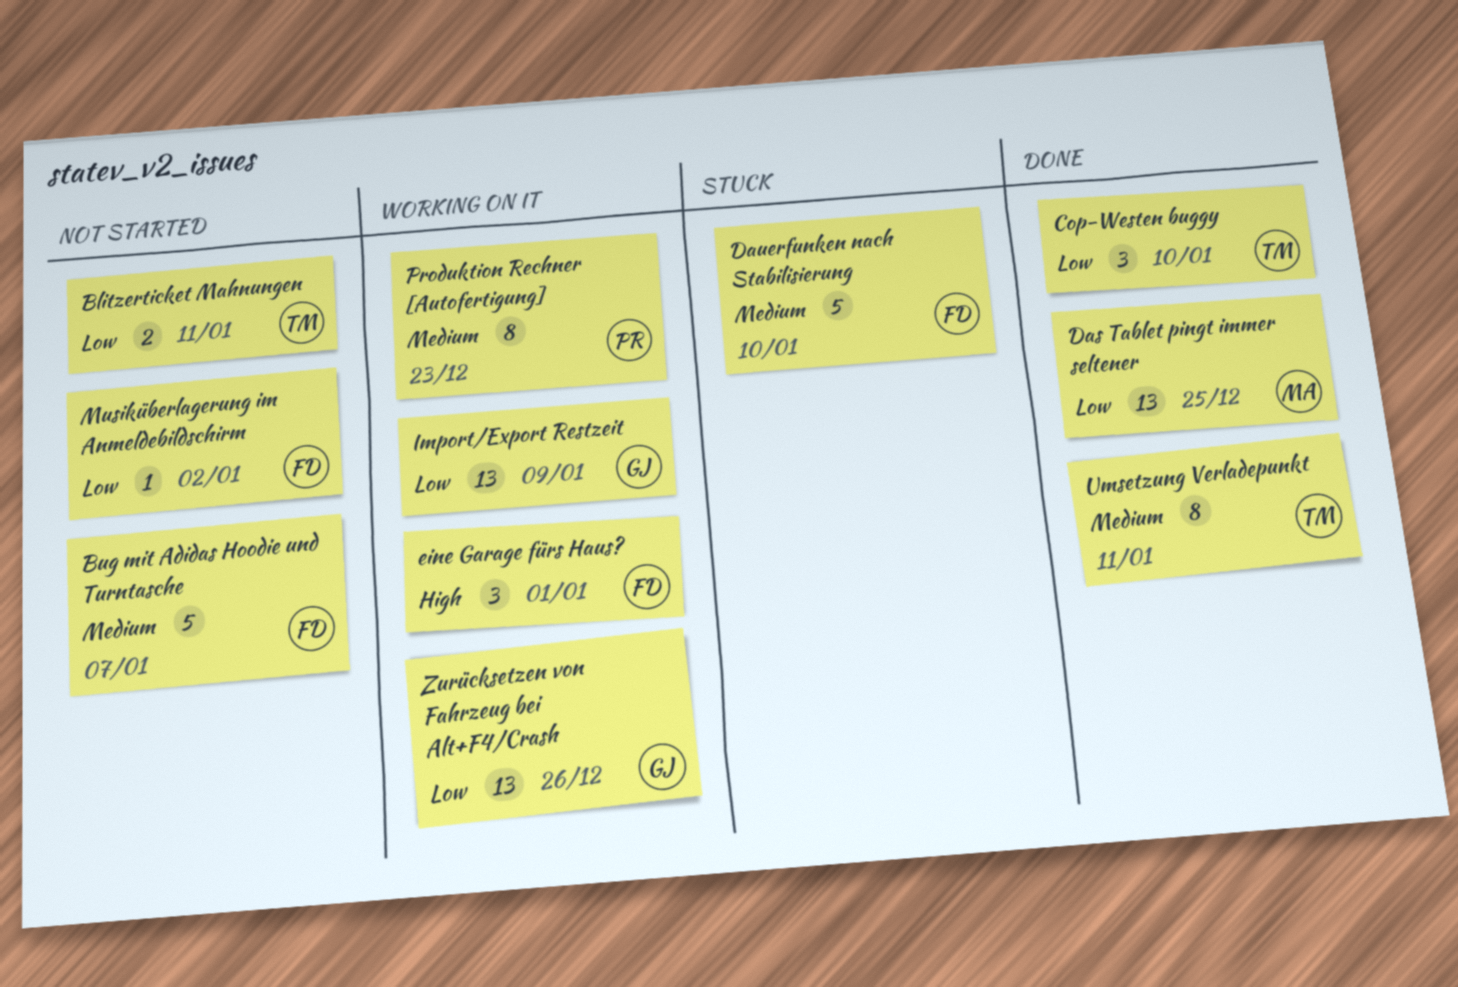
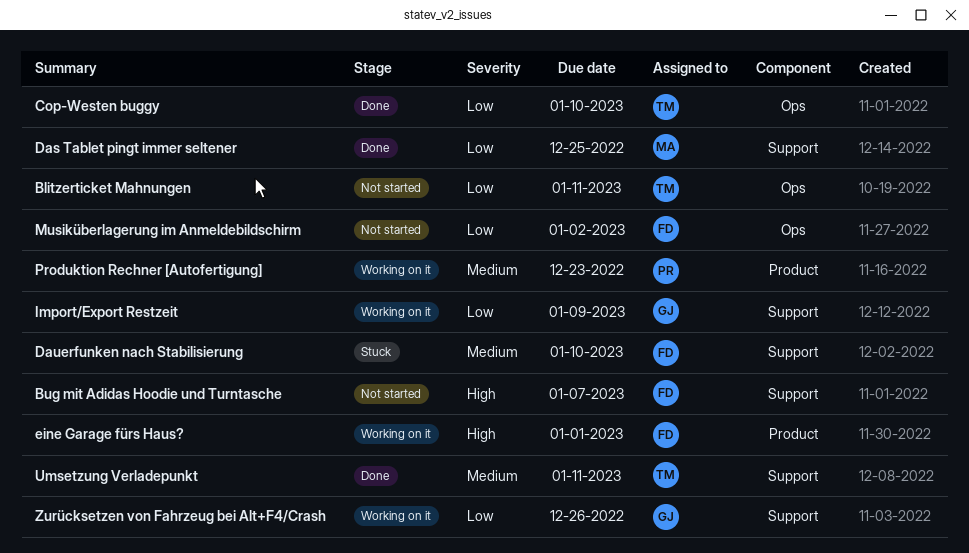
Bug mit Adidas Hoodie und Turntasche, priority: Medium -> High

